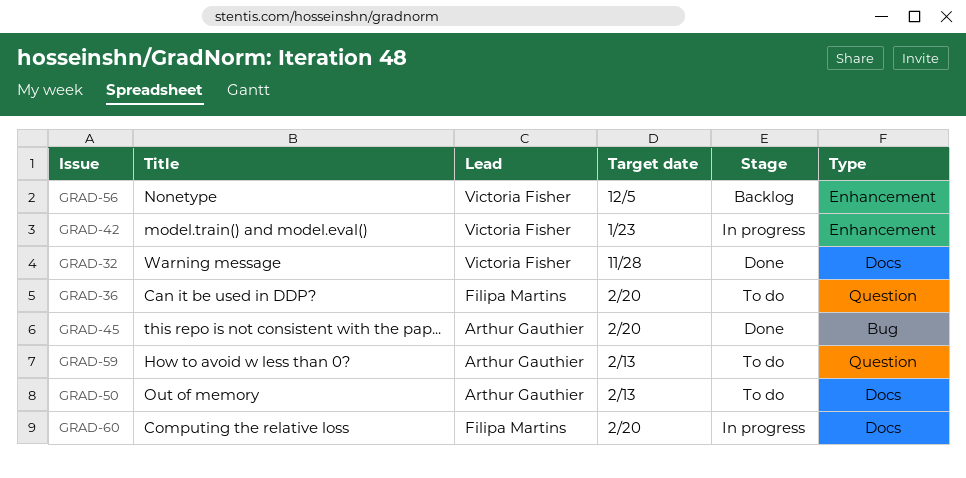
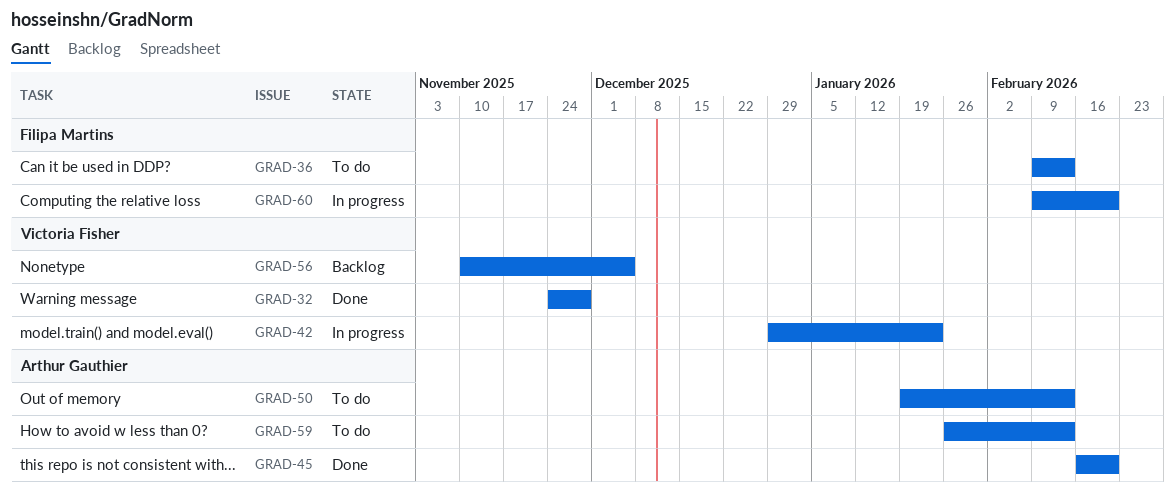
GRAD-36, due: Feb 20 -> Feb 13

